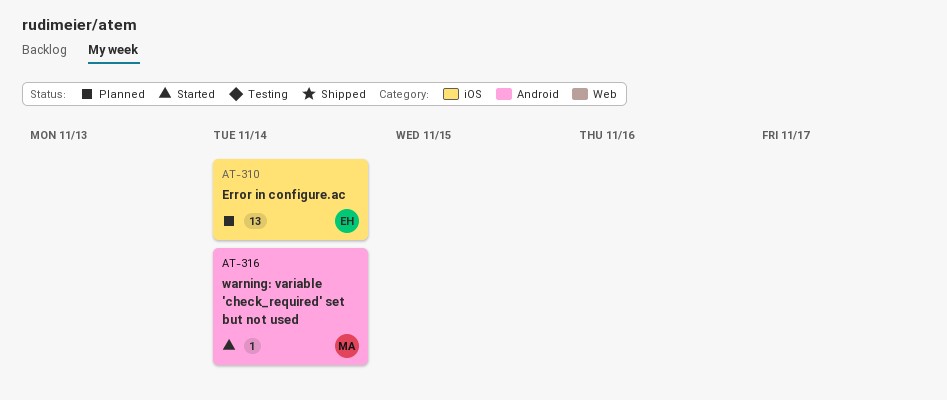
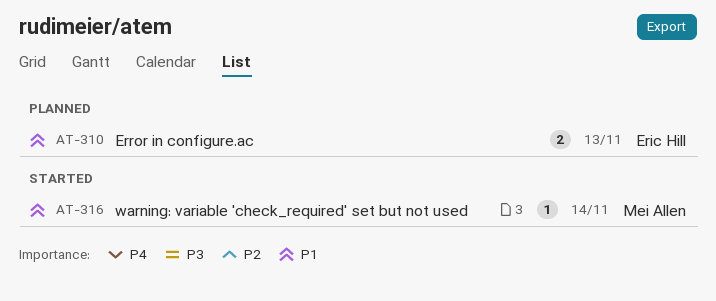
AT-310, estimate: 13 -> 2
AT-310, due: Nov 14 -> Nov 13

